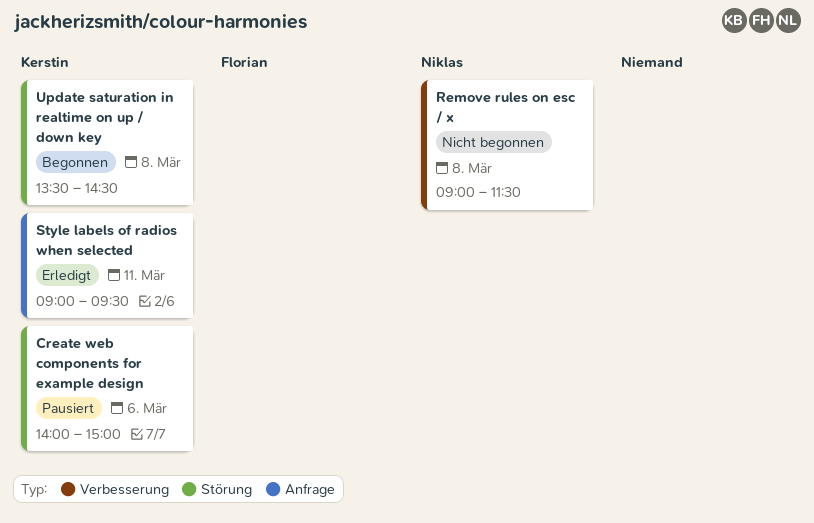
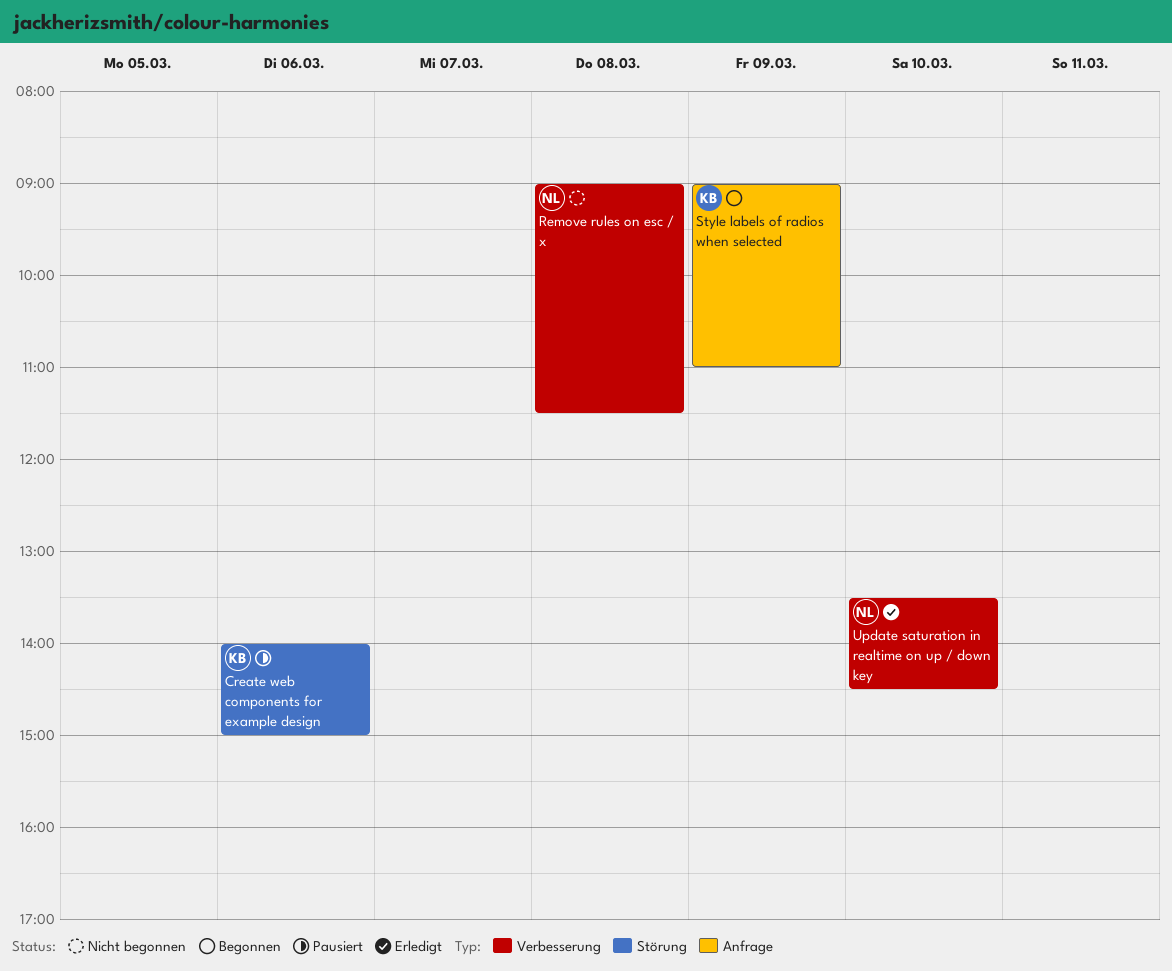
Style labels of radios when selected, status: Erledigt -> Begonnen
Style labels of radios when selected, day: Mar 11 -> Mar 9
Style labels of radios when selected, ends: 09:30 -> 11:00
Update saturation in realtime on up / down key, status: Begonnen -> Erledigt
Update saturation in realtime on up / down key, owner: Kerstin -> Niklas
Update saturation in realtime on up / down key, label: Störung -> Verbesserung
Update saturation in realtime on up / down key, day: Mar 8 -> Mar 10

